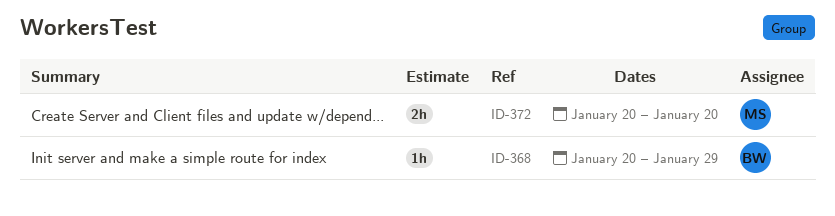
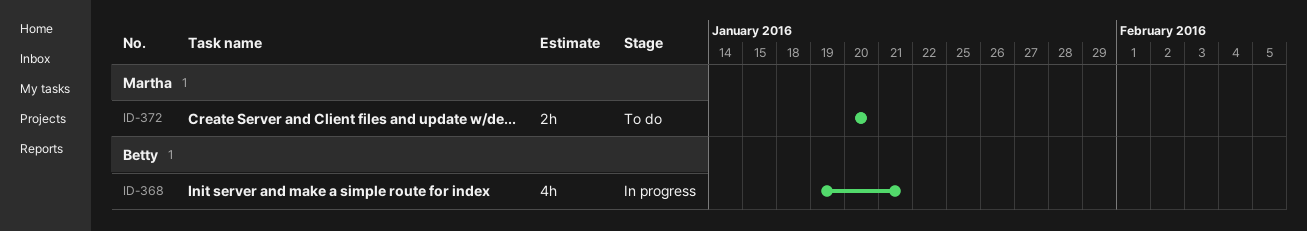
ID-368, estimate: 1h -> 4h
ID-368, start: Jan 20 -> Jan 19
ID-368, due: Jan 29 -> Jan 21

